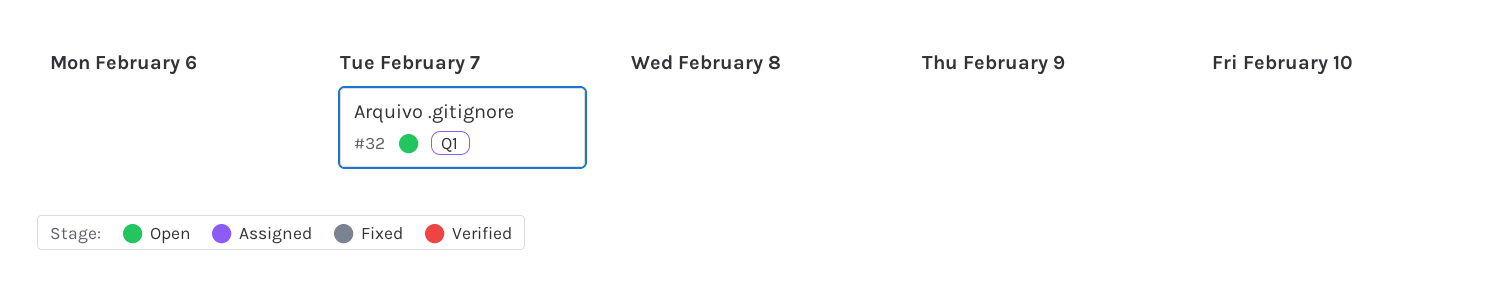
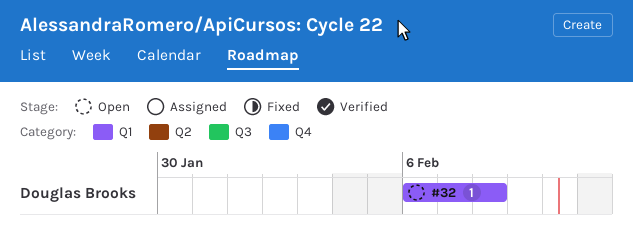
#32, due: Feb 7 -> Feb 8

